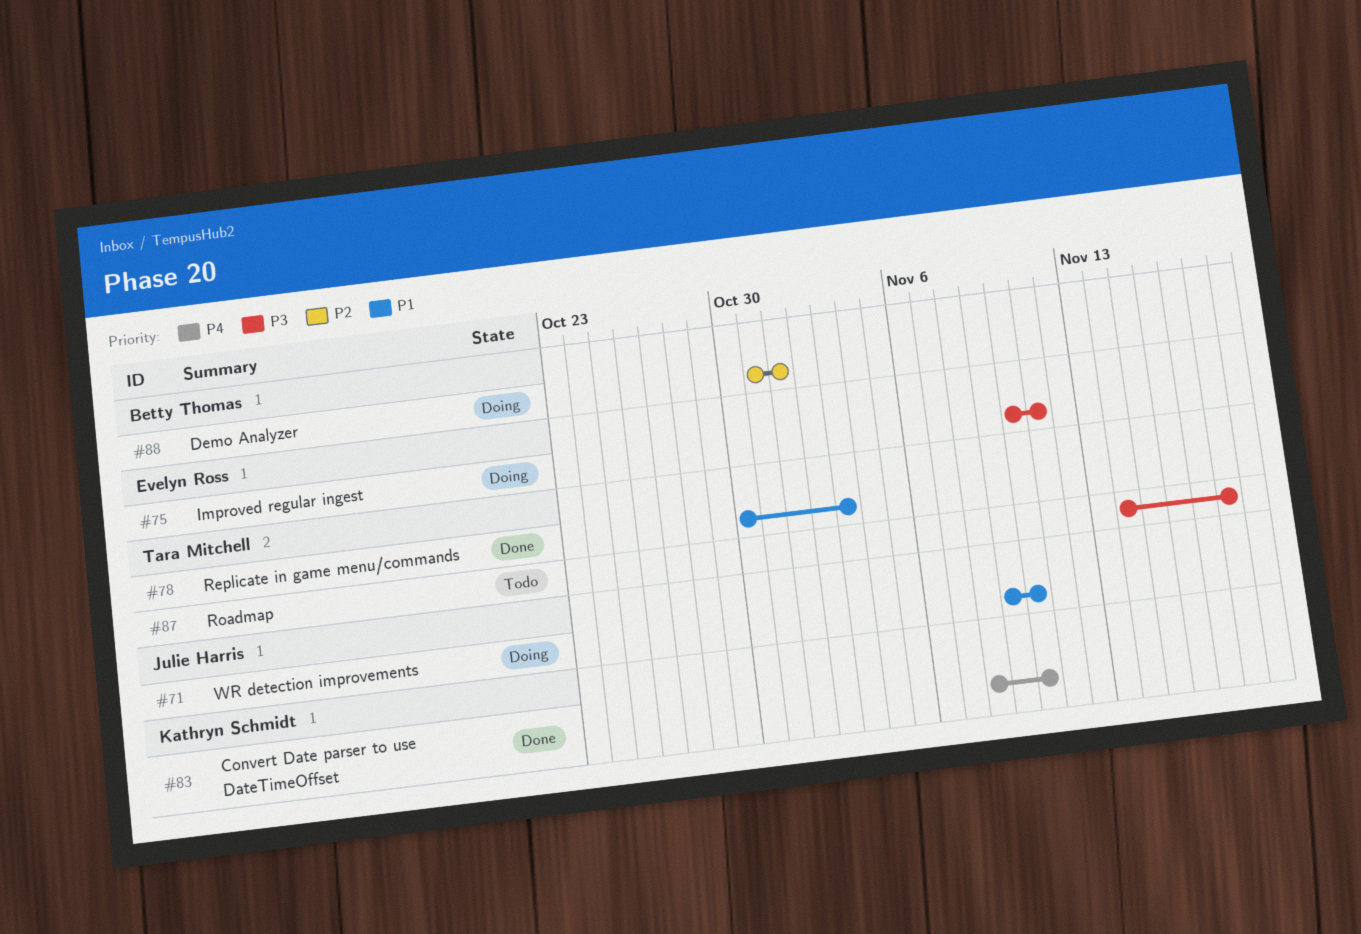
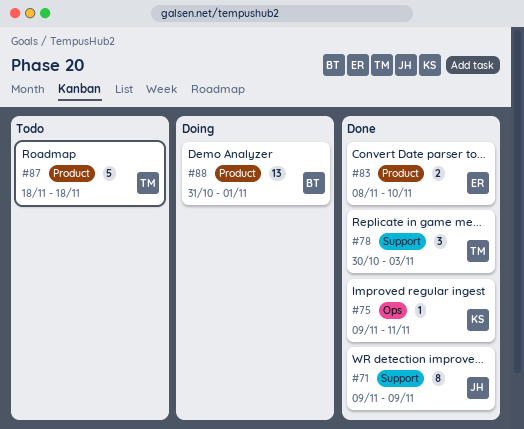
#71, status: Doing -> Done
#71, due: Nov 10 -> Nov 9
#75, status: Doing -> Done
#75, owner: Evelyn Ross -> Kathryn Schmidt
#75, start: Nov 10 -> Nov 9
#83, owner: Kathryn Schmidt -> Evelyn Ross
#87, start: Nov 14 -> Nov 18

